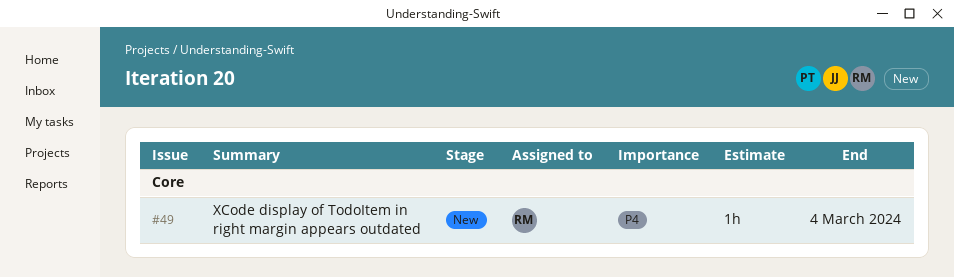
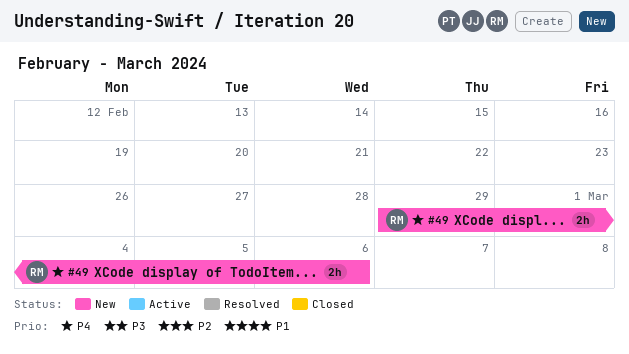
#49, estimate: 1h -> 2h
#49, due: Mar 4 -> Mar 6

